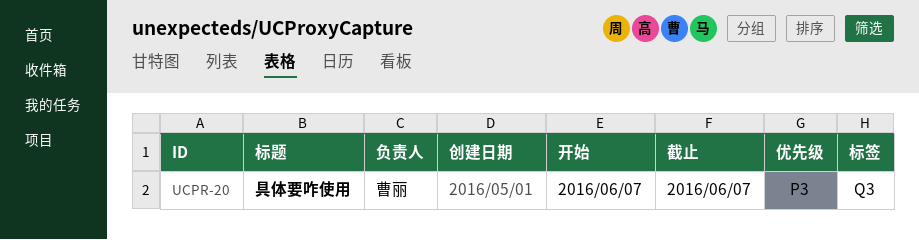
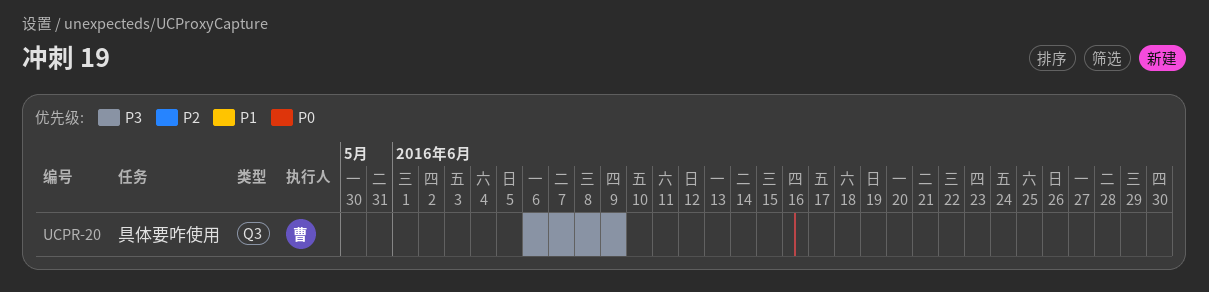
UCPR-20, start: Jun 7 -> Jun 6
UCPR-20, due: Jun 7 -> Jun 9

